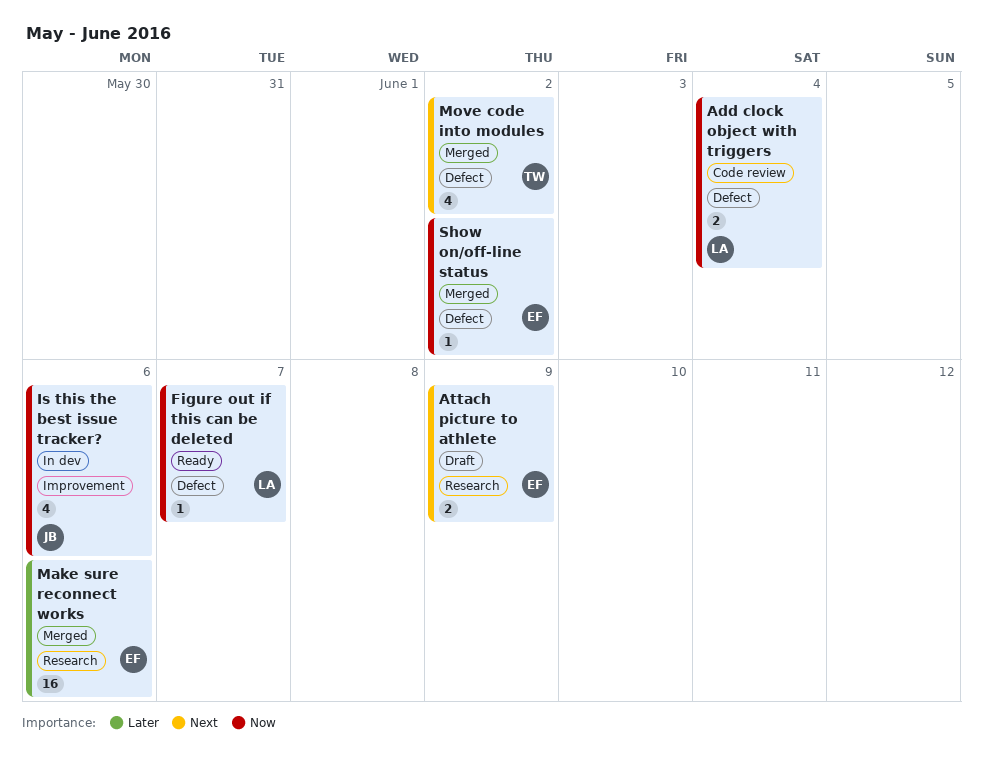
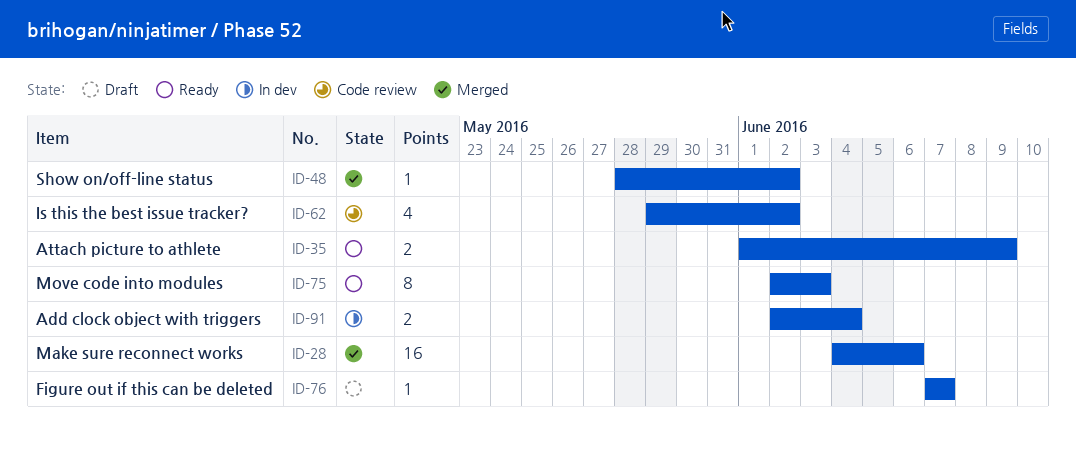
Add clock object with triggers, status: Code review -> In dev
Attach picture to athlete, status: Draft -> Ready
Figure out if this can be deleted, status: Ready -> Draft
Is this the best issue tracker?, status: In dev -> Code review
Is this the best issue tracker?, due: Jun 6 -> Jun 2
Move code into modules, status: Merged -> Ready
Move code into modules, estimate: 4 -> 8
Move code into modules, due: Jun 2 -> Jun 3

